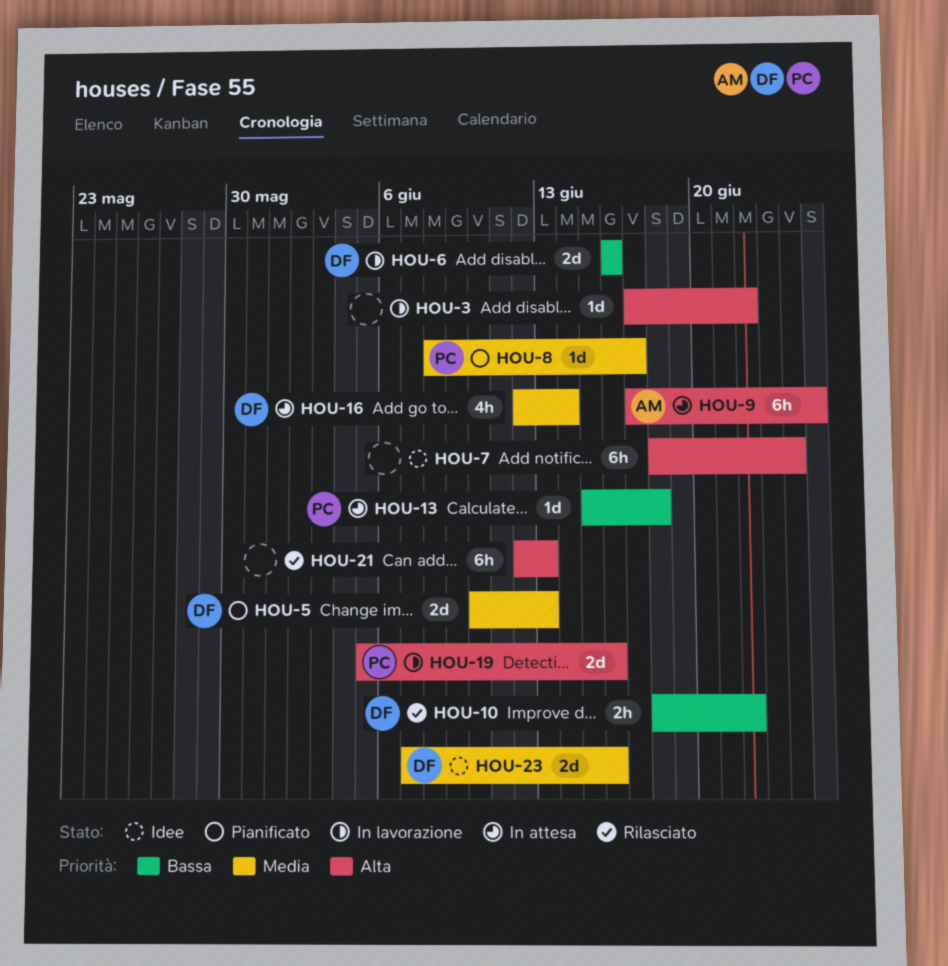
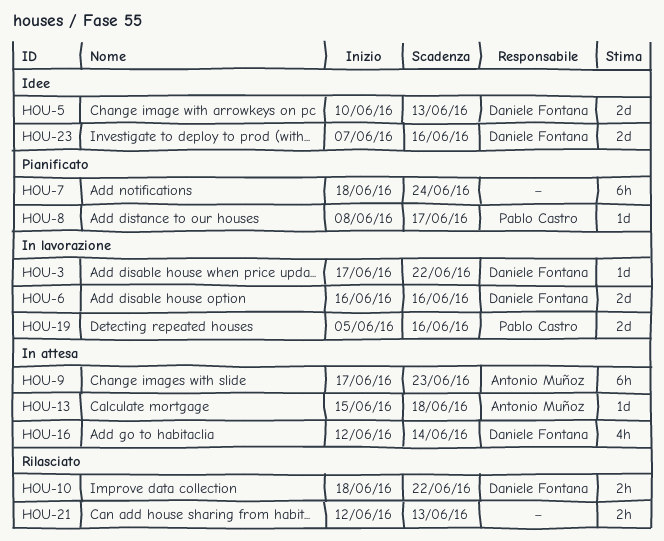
HOU-3, owner: none -> Daniele Fontana
HOU-5, status: Pianificato -> Idee
HOU-7, status: Idee -> Pianificato
HOU-9, due: Jun 25 -> Jun 23
HOU-13, owner: Pablo Castro -> Antonio Muñoz
HOU-21, estimate: 6h -> 2h

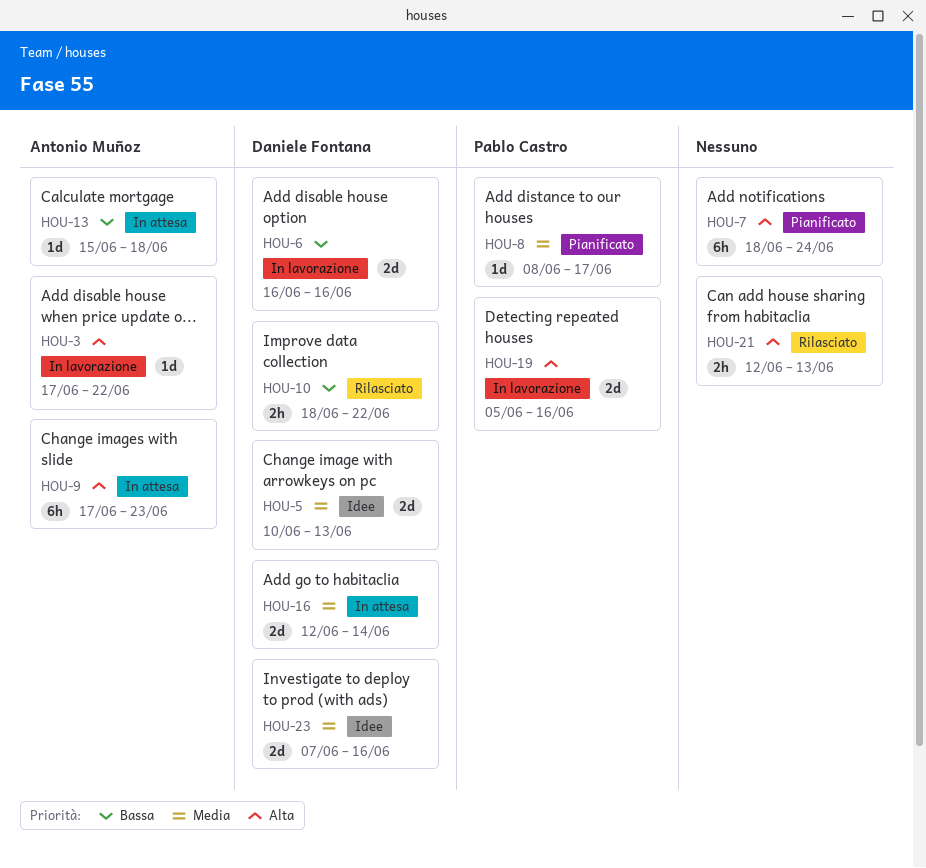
HOU-3, owner: Daniele Fontana -> Antonio Muñoz
HOU-16, estimate: 4h -> 2d

